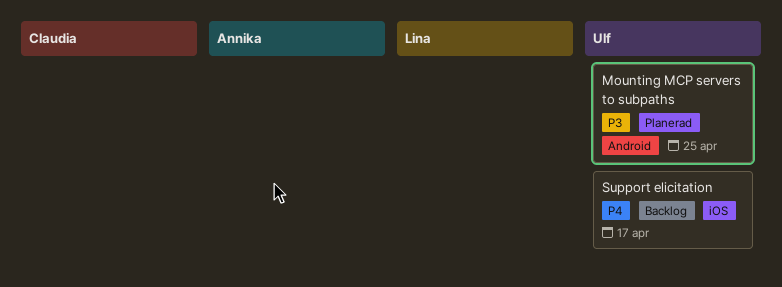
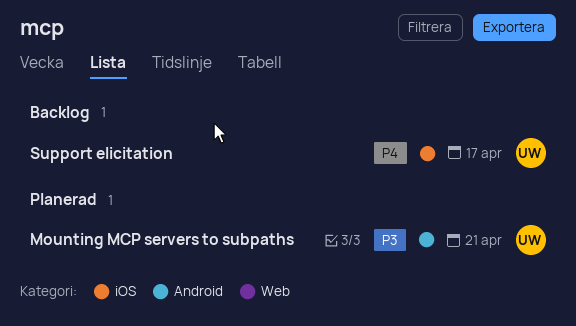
Mounting MCP servers to subpaths, due: Apr 25 -> Apr 21

